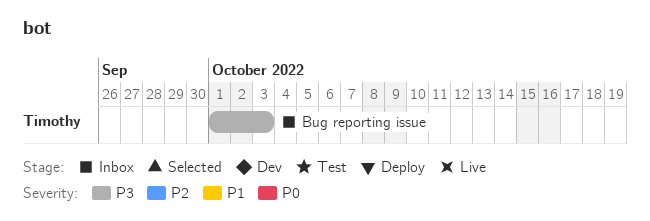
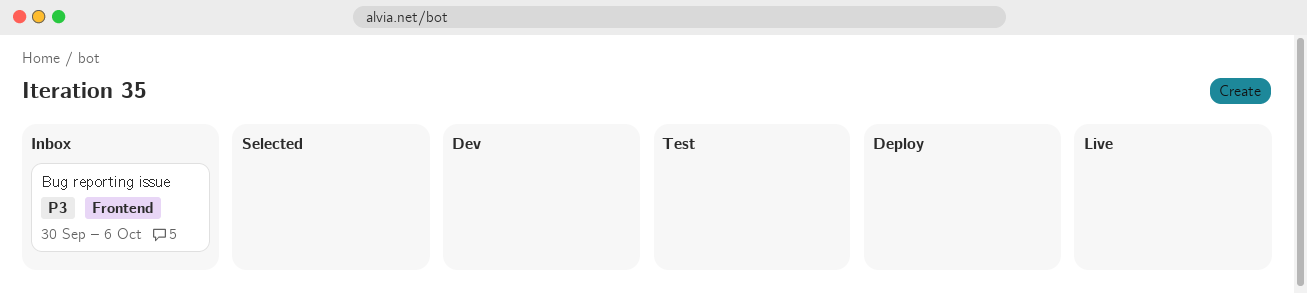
Bug reporting issue, start: Oct 1 -> Sep 30
Bug reporting issue, due: Oct 3 -> Oct 6

